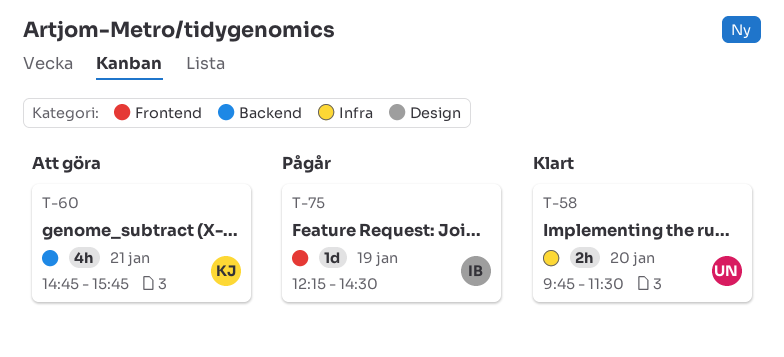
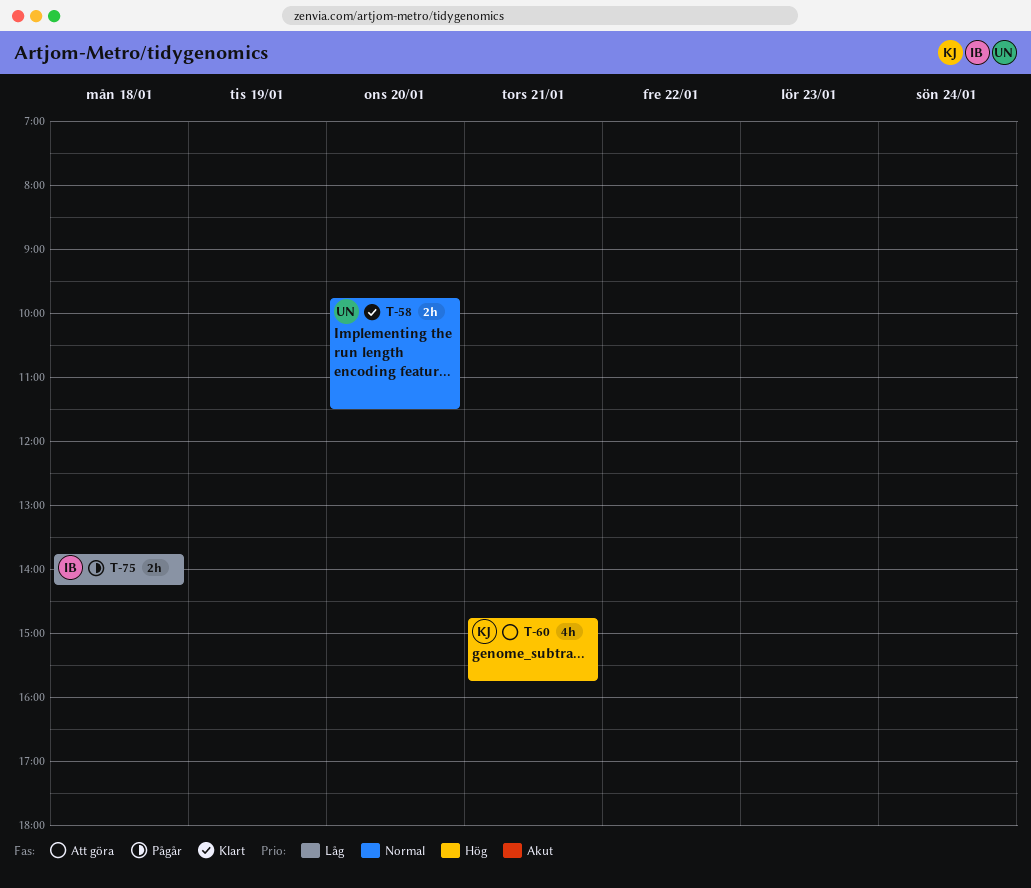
T-75, estimate: 1d -> 2h
T-75, day: Jan 19 -> Jan 18
T-75, begins: 12:15 -> 13:45
T-75, ends: 14:30 -> 14:15

